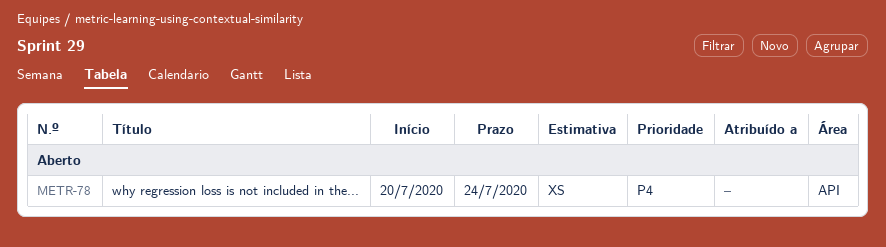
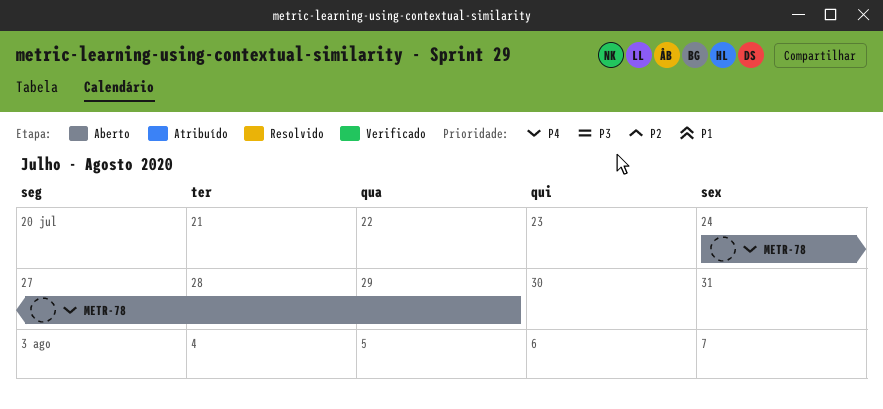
METR-78, start: Jul 20 -> Jul 24
METR-78, due: Jul 24 -> Jul 29

